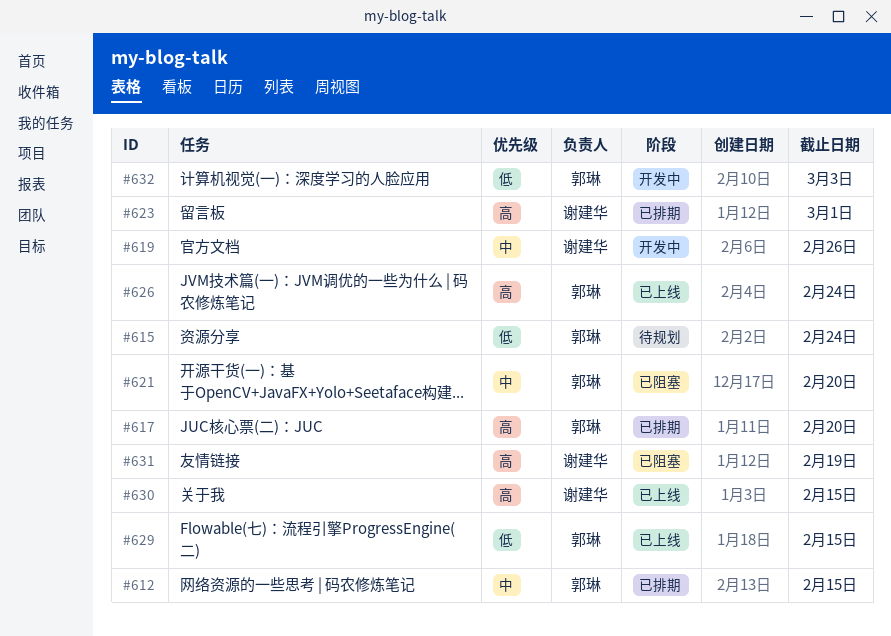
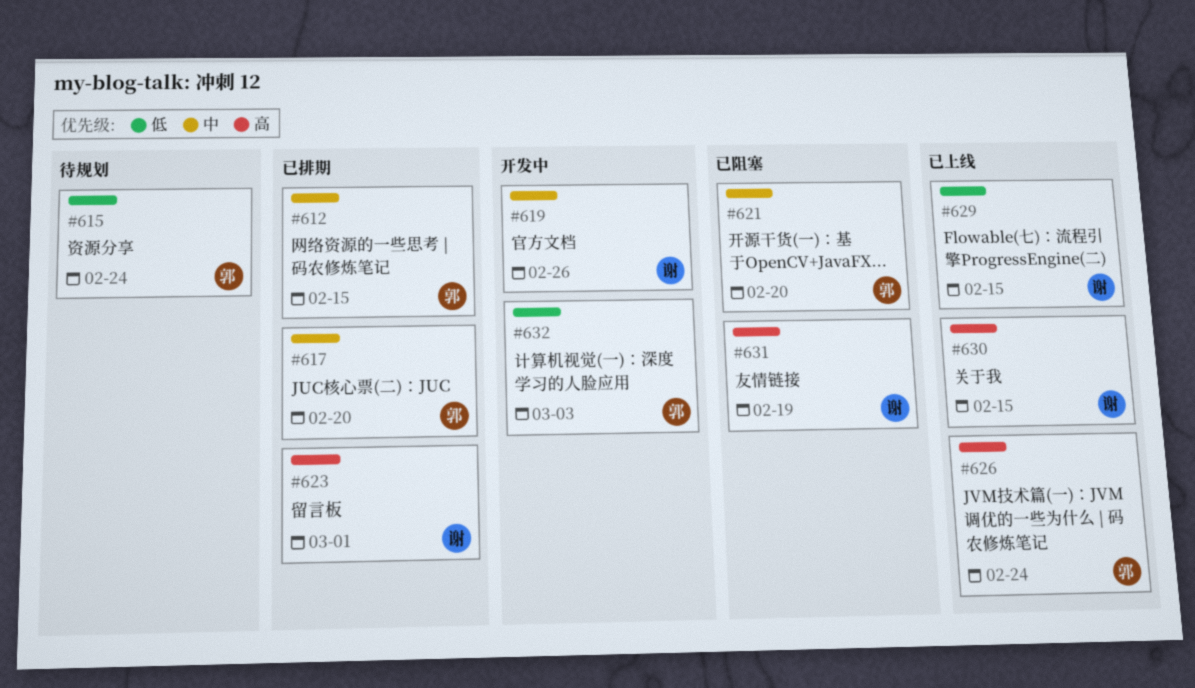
#617, priority: 高 -> 中
#629, owner: 郭琳 -> 谢建华

